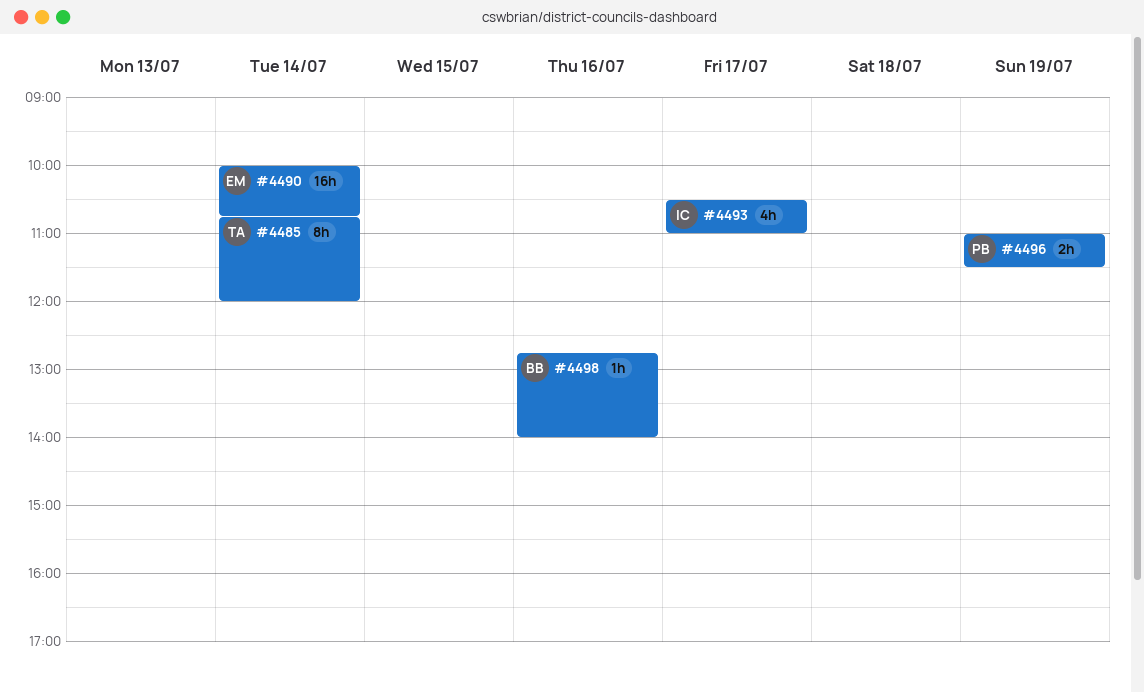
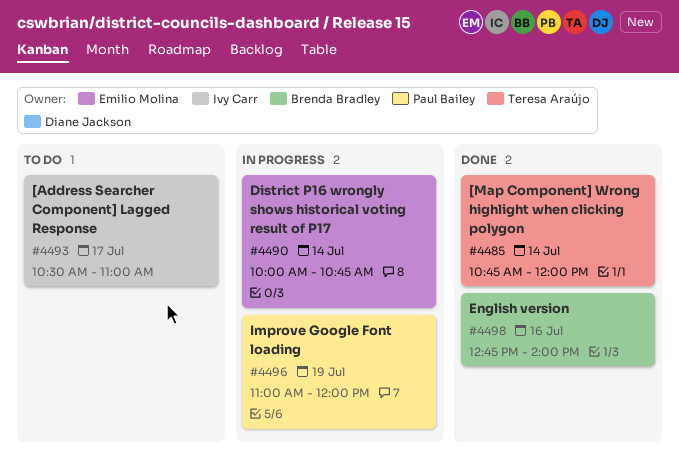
#4496, ends: 11:30 -> 12:00

